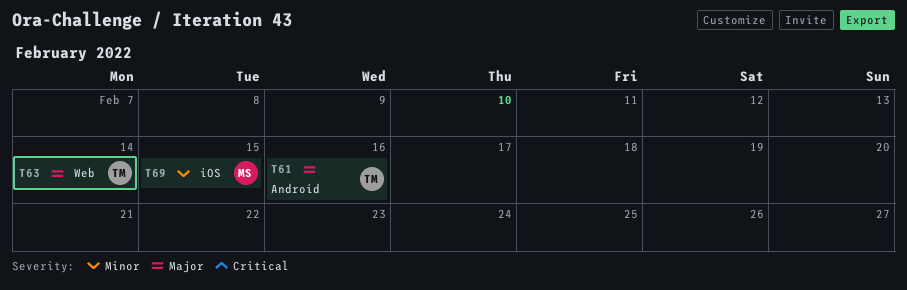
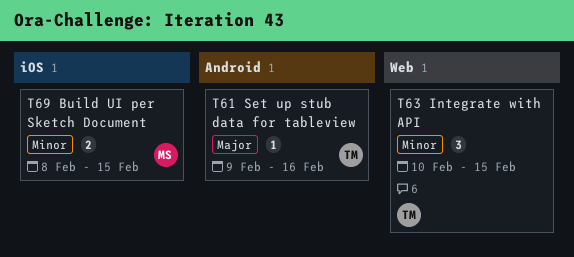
T63, priority: Major -> Minor
T63, due: Feb 14 -> Feb 15

